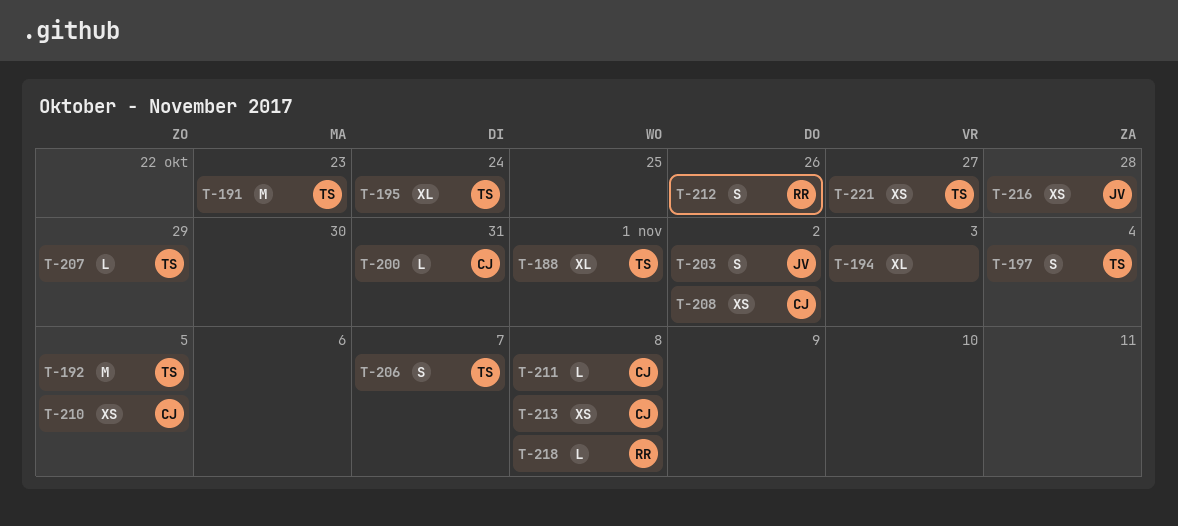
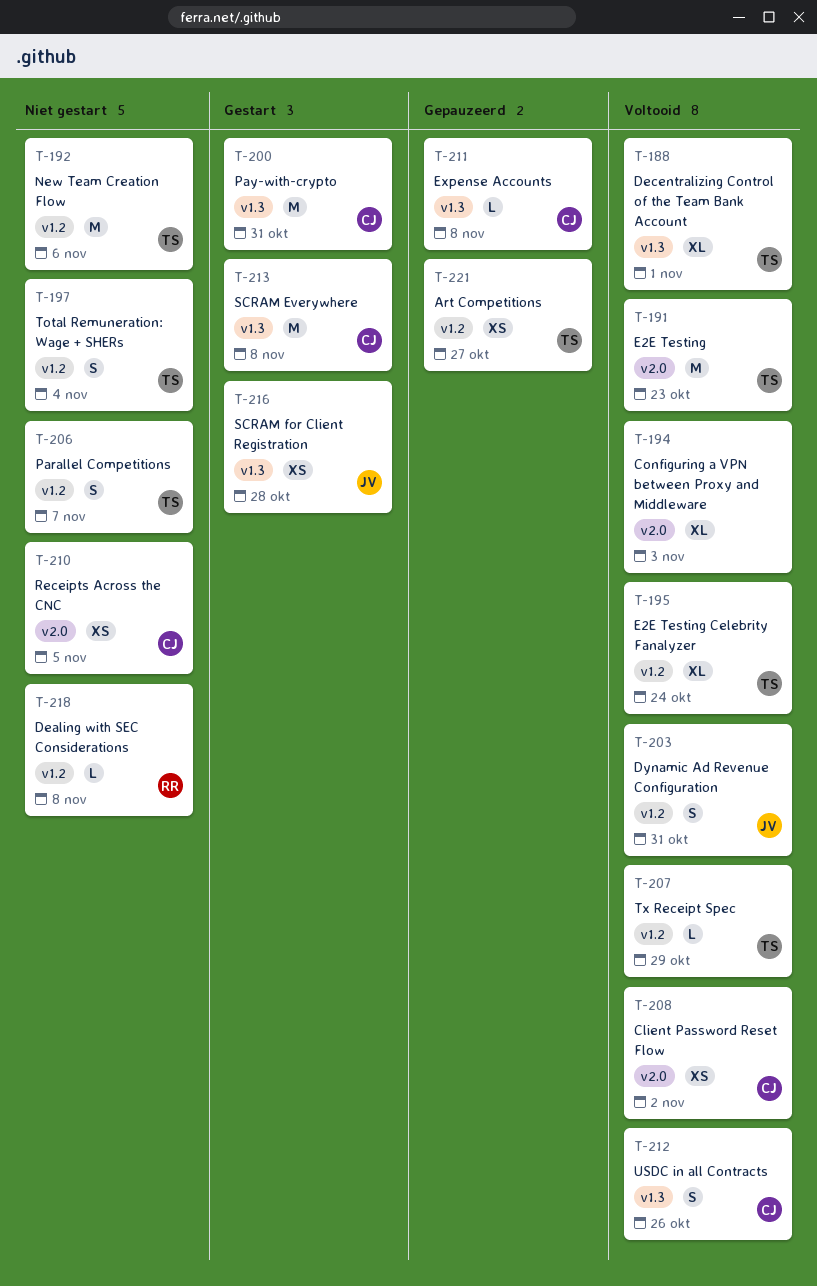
T-192, due: Nov 5 -> Nov 6
T-200, estimate: L -> M
T-203, due: Nov 2 -> Oct 31
T-212, owner: RR -> CJ
T-213, estimate: XS -> M

